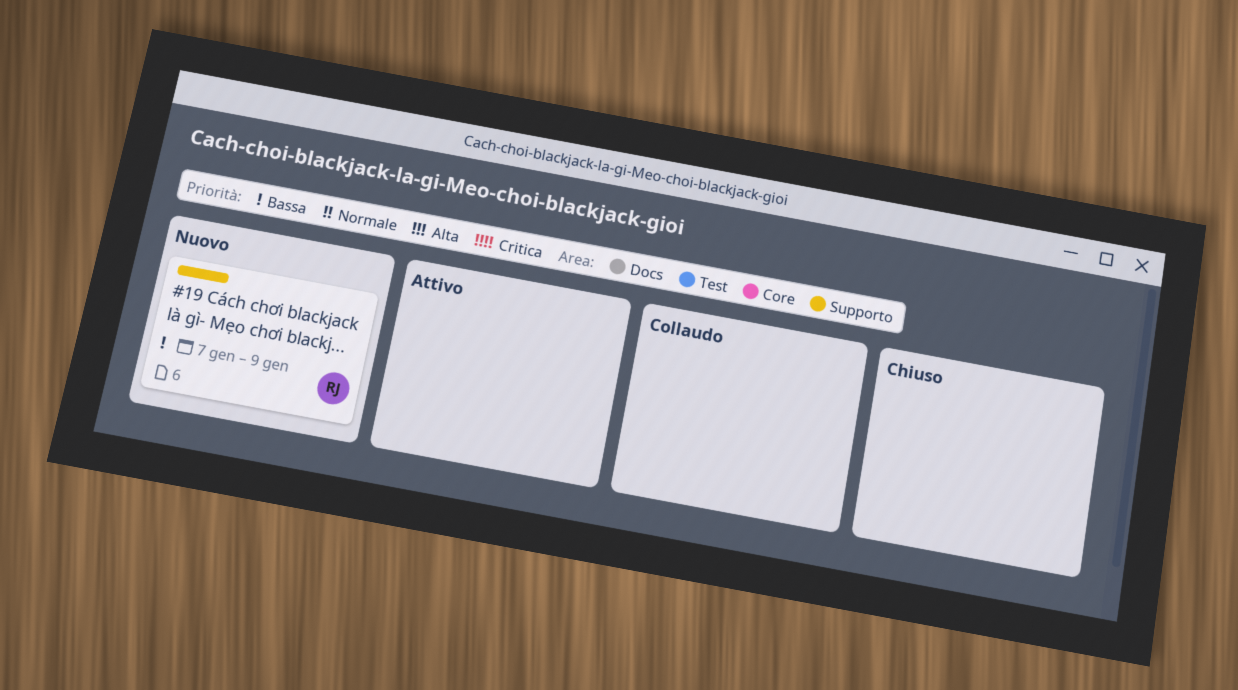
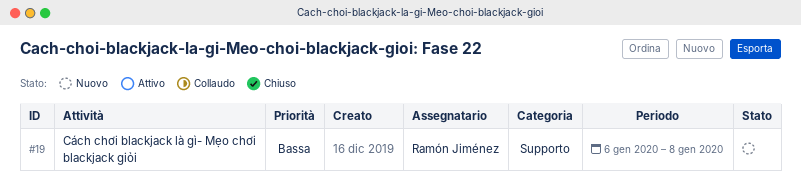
#19, start: Jan 7 -> Jan 6
#19, due: Jan 9 -> Jan 8

